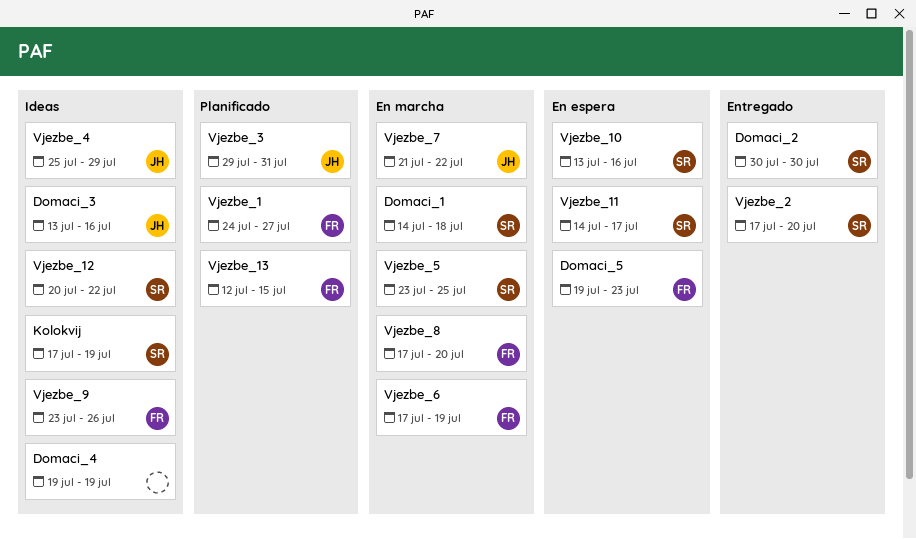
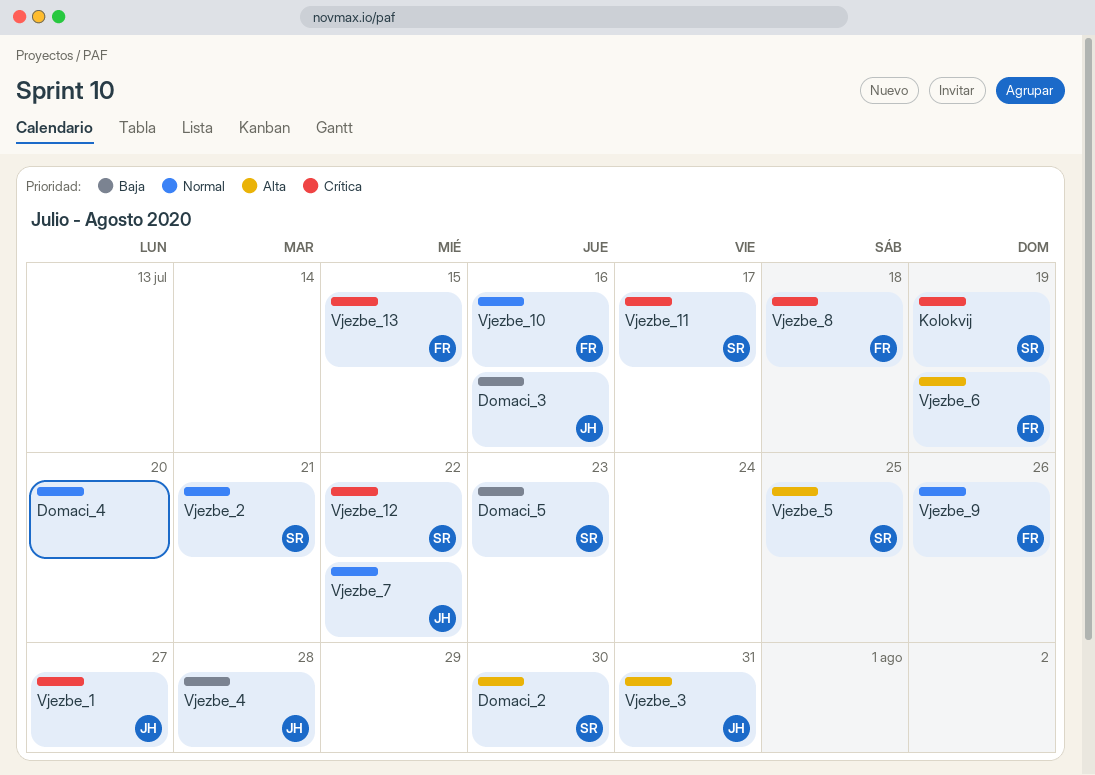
Domaci_1: present -> none
Domaci_4, due: Jul 19 -> Jul 20
Domaci_5, owner: FR -> SR
Vjezbe_1, owner: FR -> JH
Vjezbe_10, owner: SR -> FR
Vjezbe_2, due: Jul 20 -> Jul 21
Vjezbe_4, due: Jul 29 -> Jul 28
Vjezbe_8, due: Jul 20 -> Jul 18

